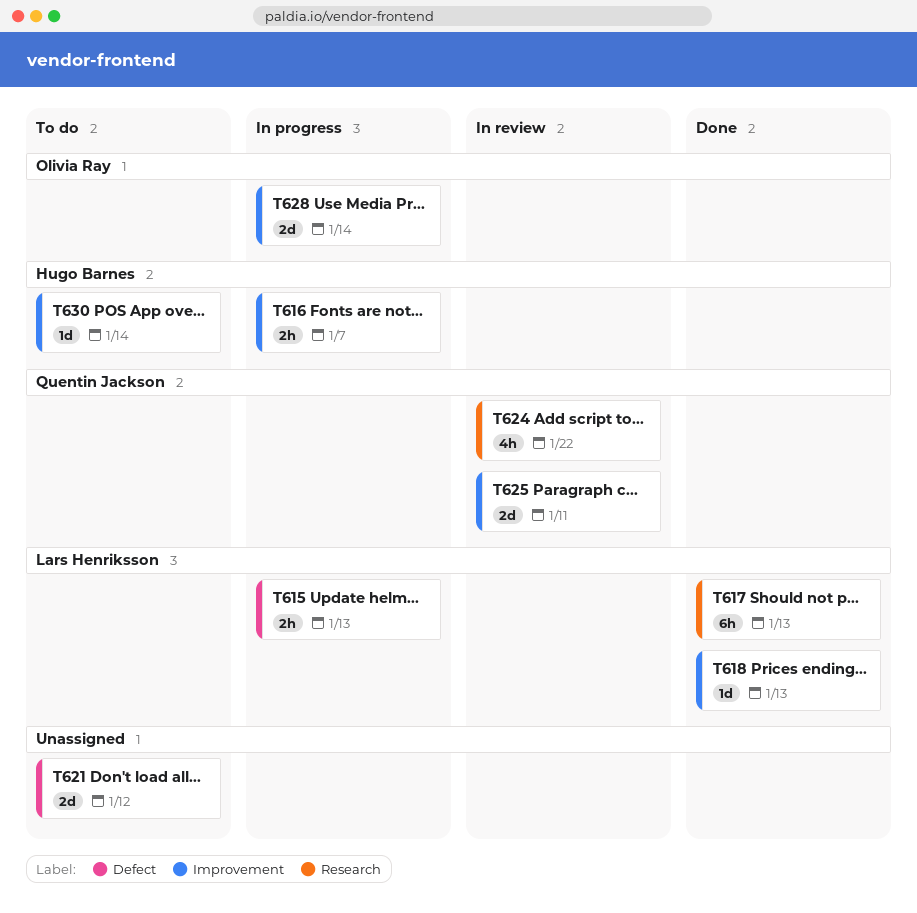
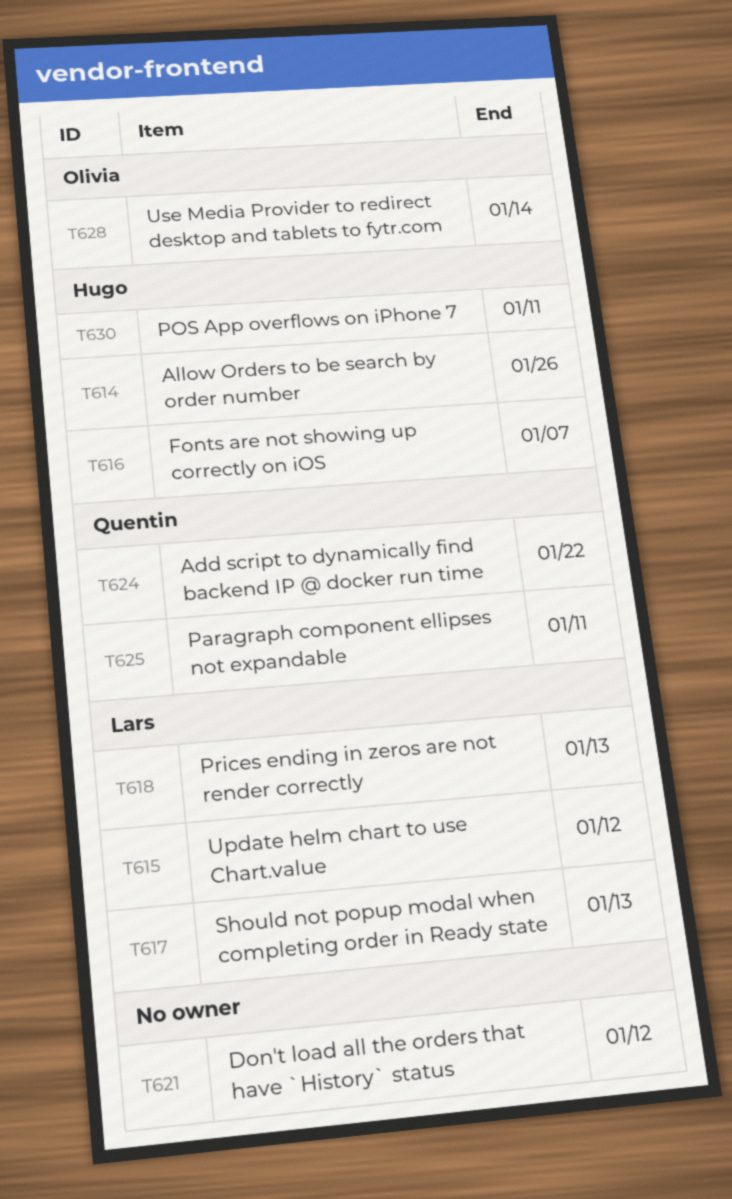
T614: none -> present
T615, due: Jan 13 -> Jan 12
T630, due: Jan 14 -> Jan 11

